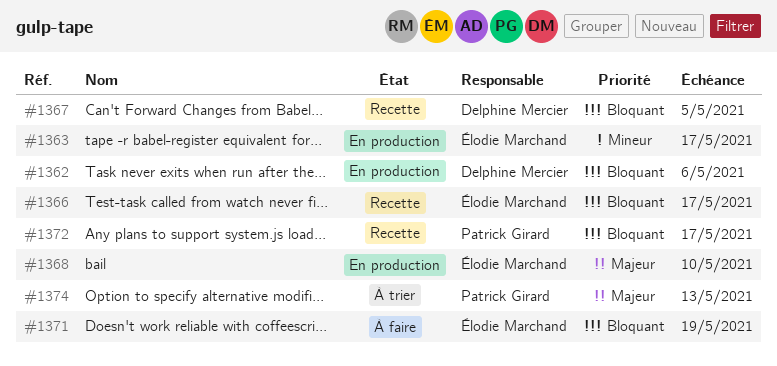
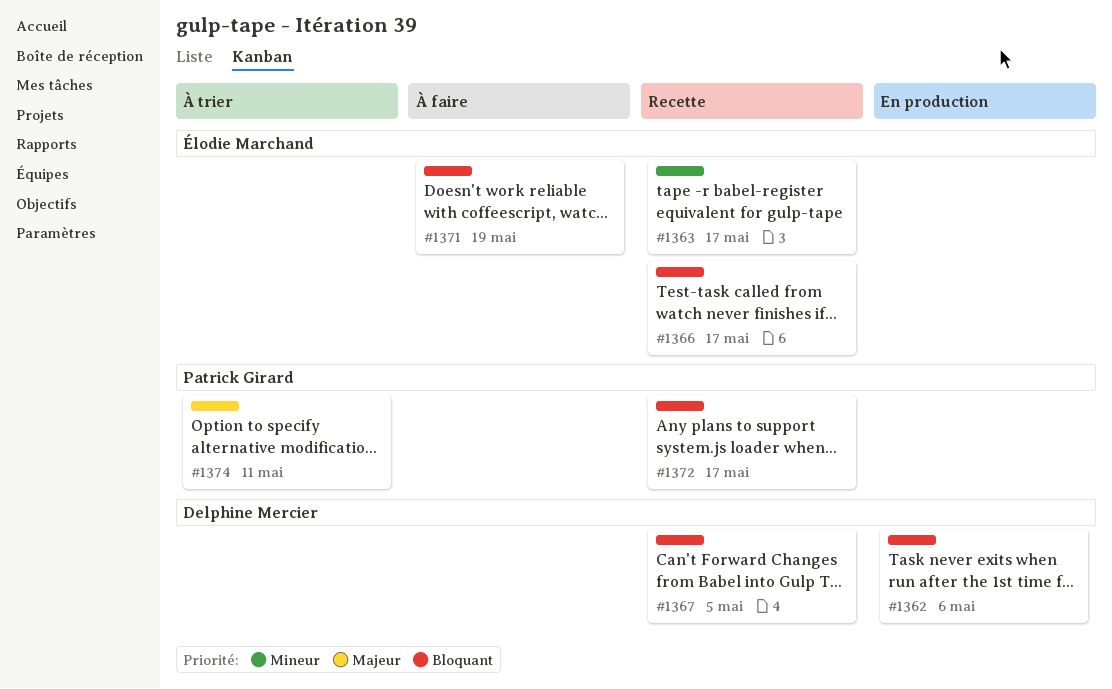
#1363, status: En production -> Recette
#1368: present -> none
#1374, due: May 13 -> May 11

